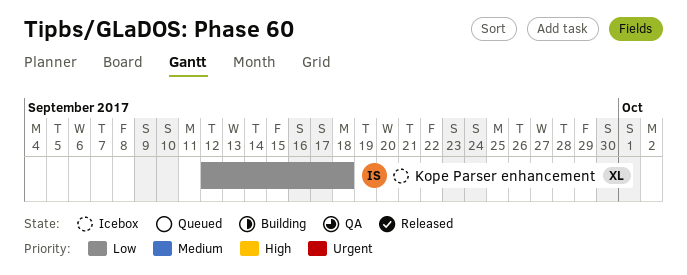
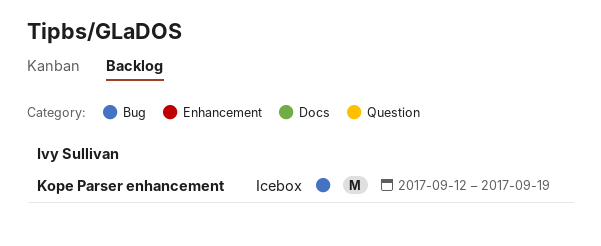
Kope Parser enhancement, estimate: XL -> M
Kope Parser enhancement, due: Sep 18 -> Sep 19

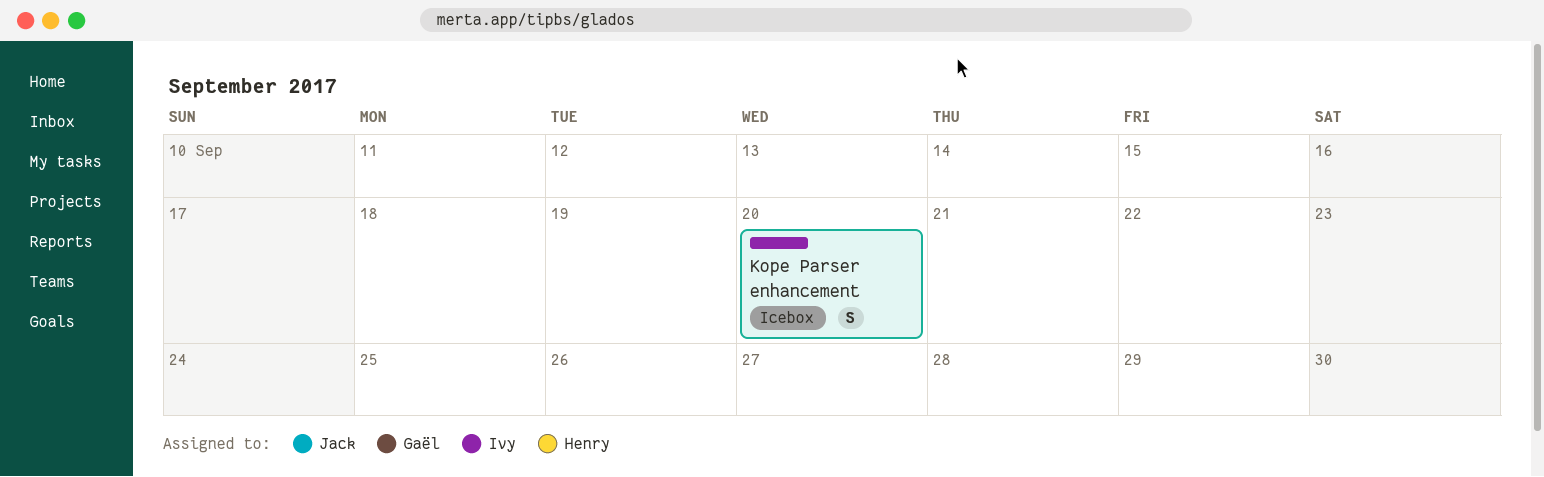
Kope Parser enhancement, estimate: M -> S
Kope Parser enhancement, due: Sep 19 -> Sep 20

